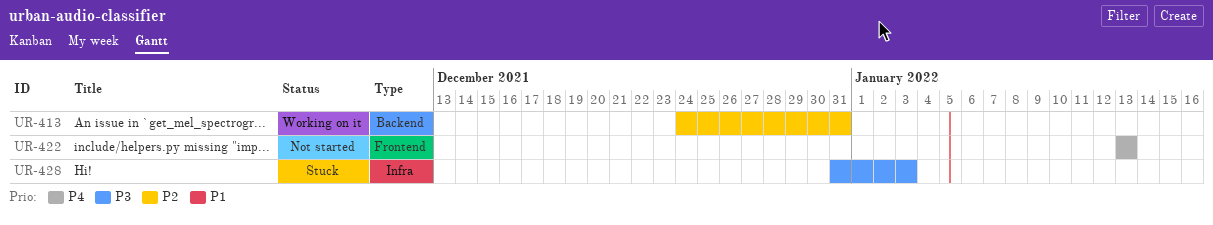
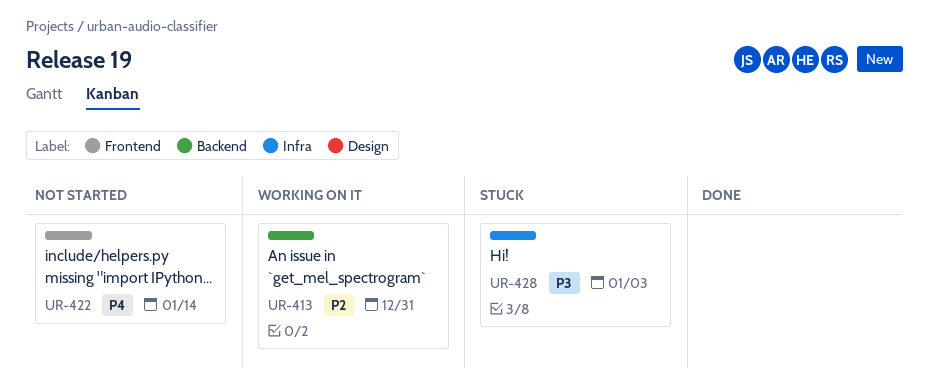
UR-422, due: Jan 13 -> Jan 14

